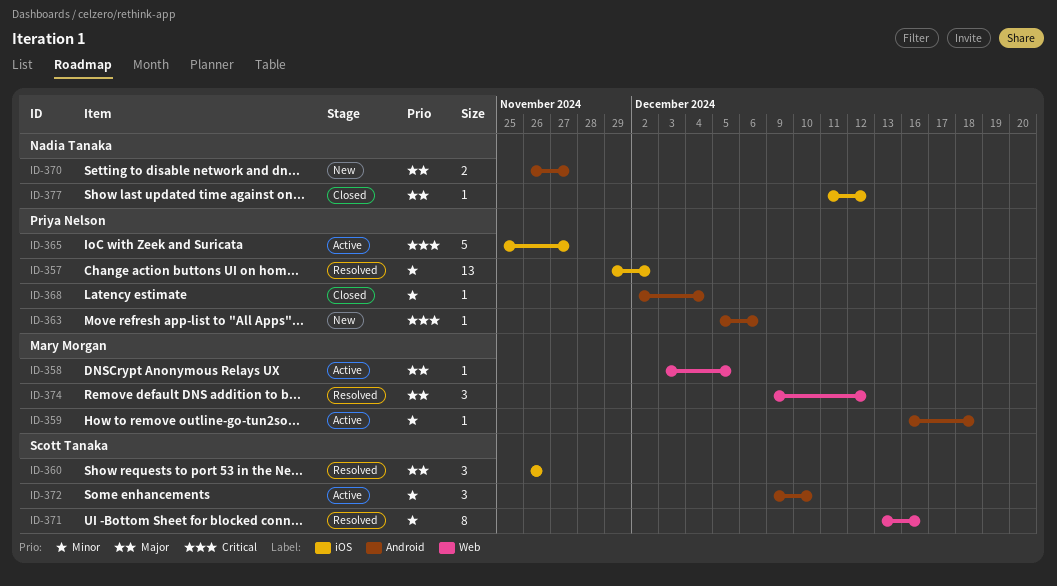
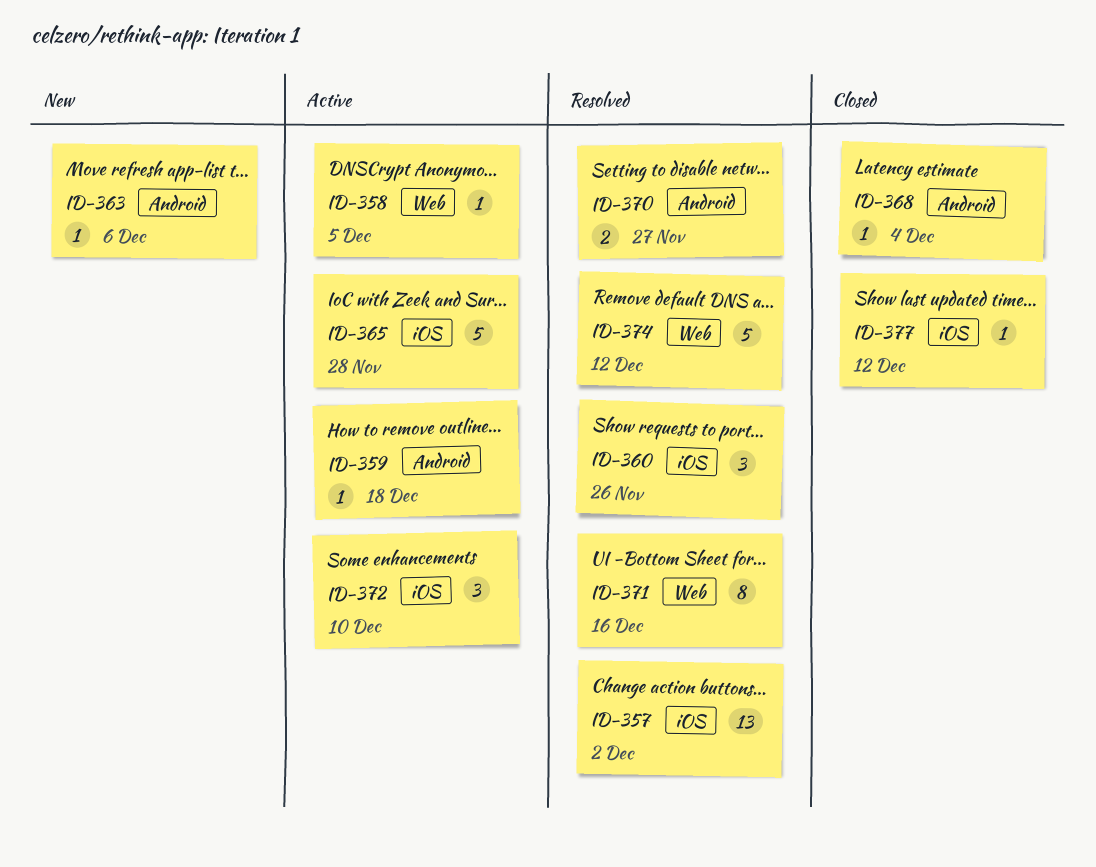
ID-365, due: Nov 27 -> Nov 28
ID-370, status: New -> Resolved
ID-372, label: Android -> iOS
ID-374, estimate: 3 -> 5

